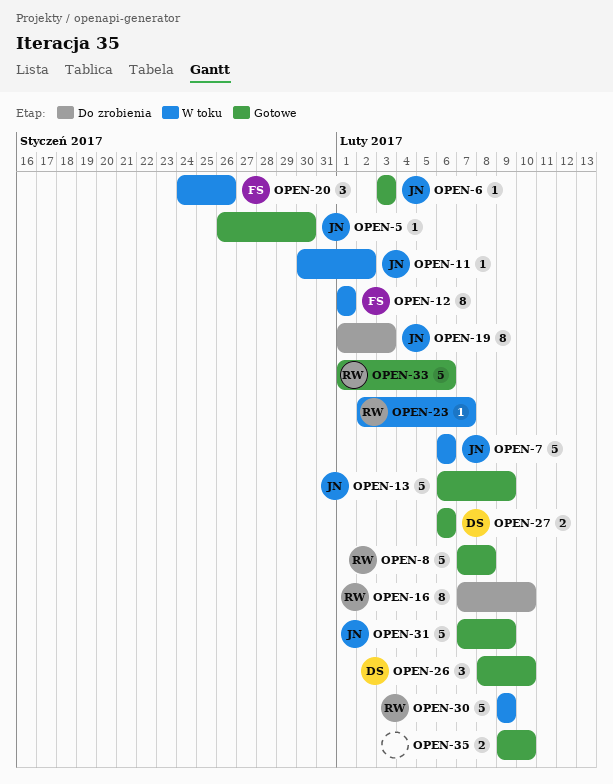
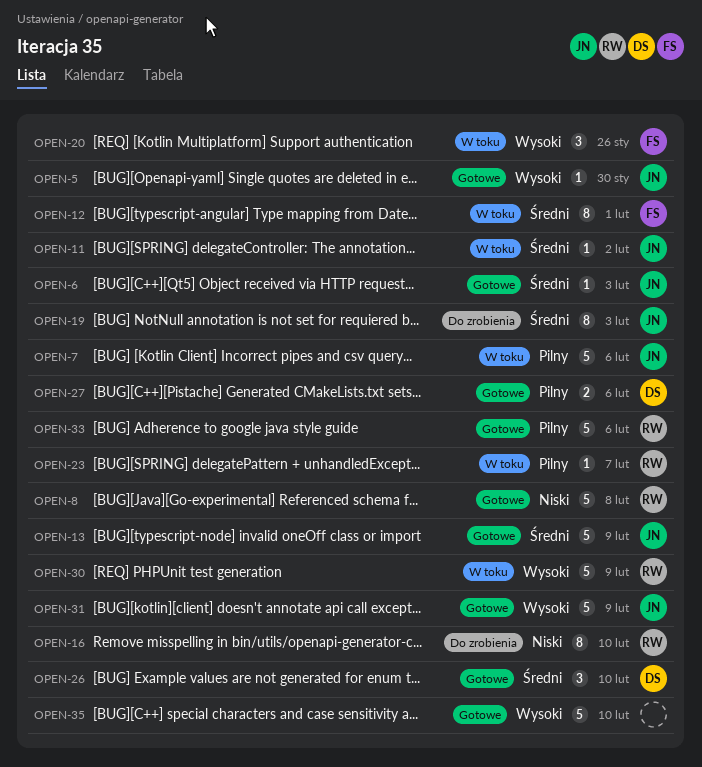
OPEN-35, estimate: 2 -> 5

